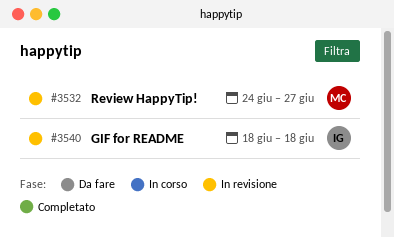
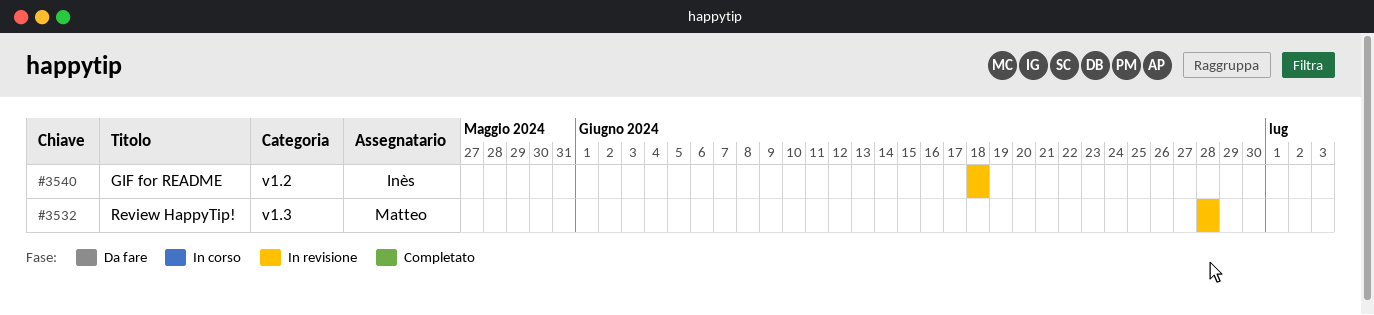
#3532, start: Jun 24 -> Jun 28
#3532, due: Jun 27 -> Jun 28

